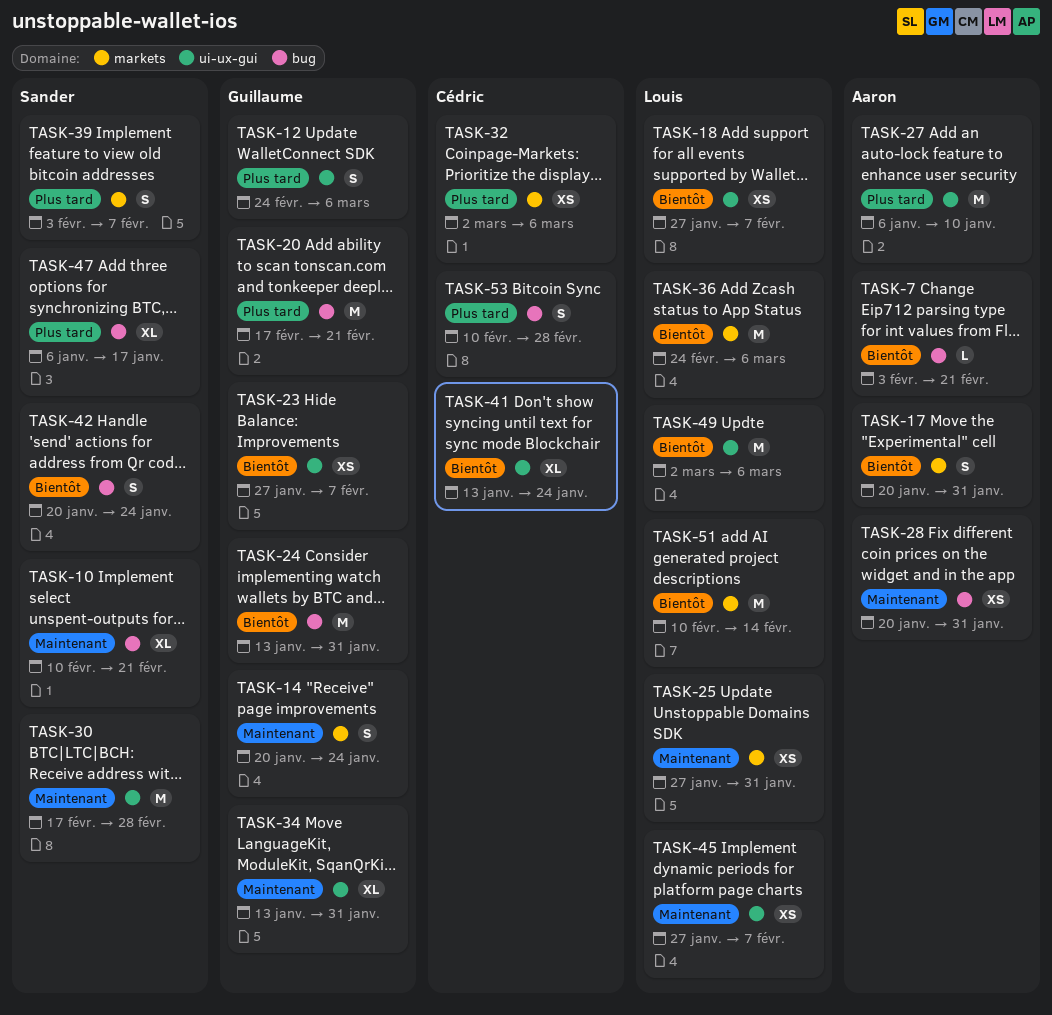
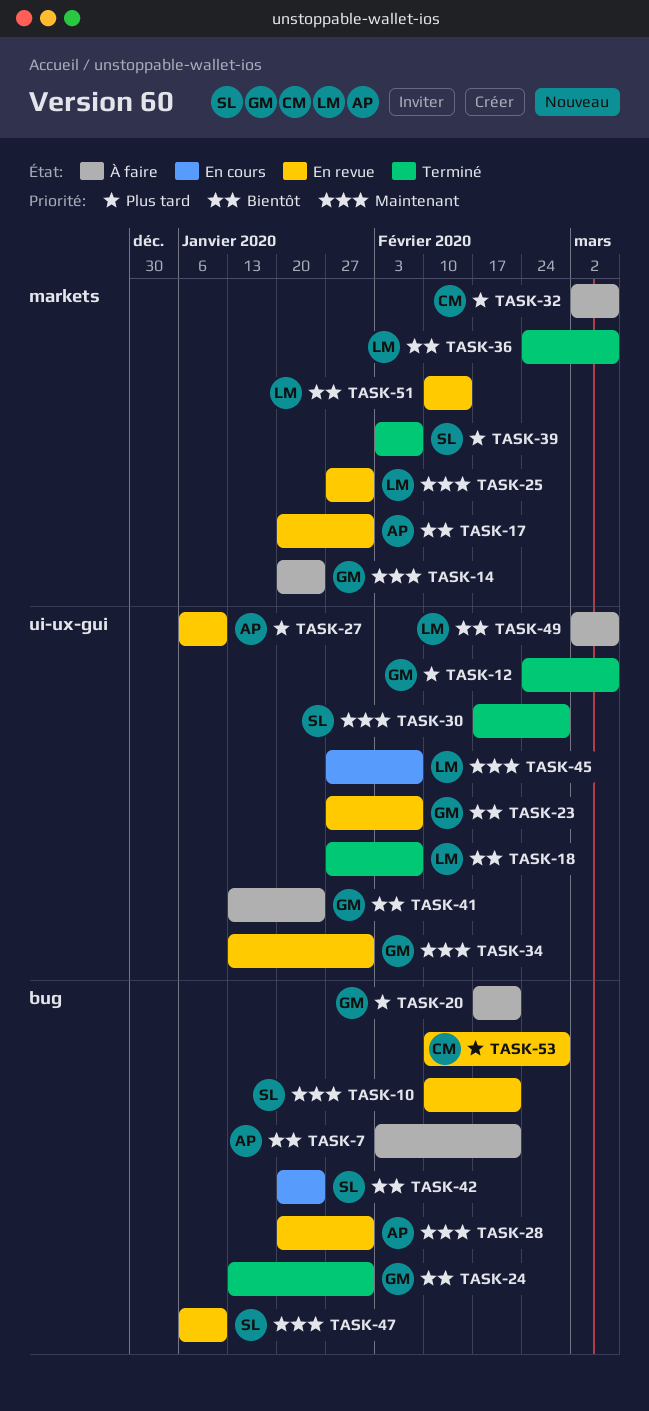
TASK-41, owner: Cédric -> Guillaume
TASK-47, priority: Plus tard -> Maintenant
TASK-47, due: Jan 17 -> Jan 10

